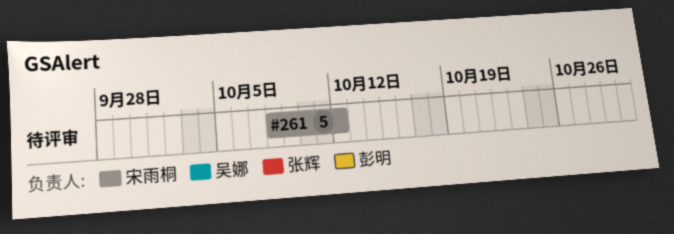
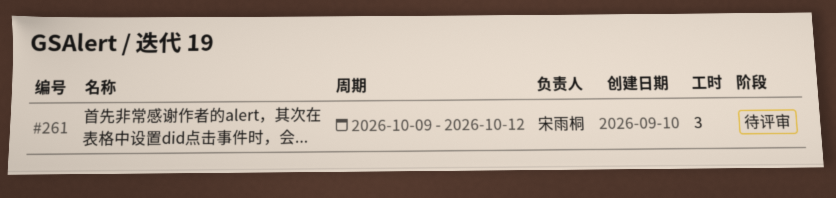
#261, estimate: 5 -> 3
#261, start: Oct 8 -> Oct 9

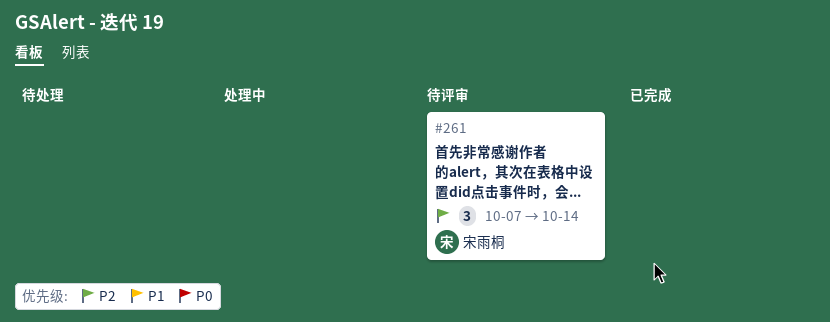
#261, start: Oct 9 -> Oct 7
#261, due: Oct 12 -> Oct 14

